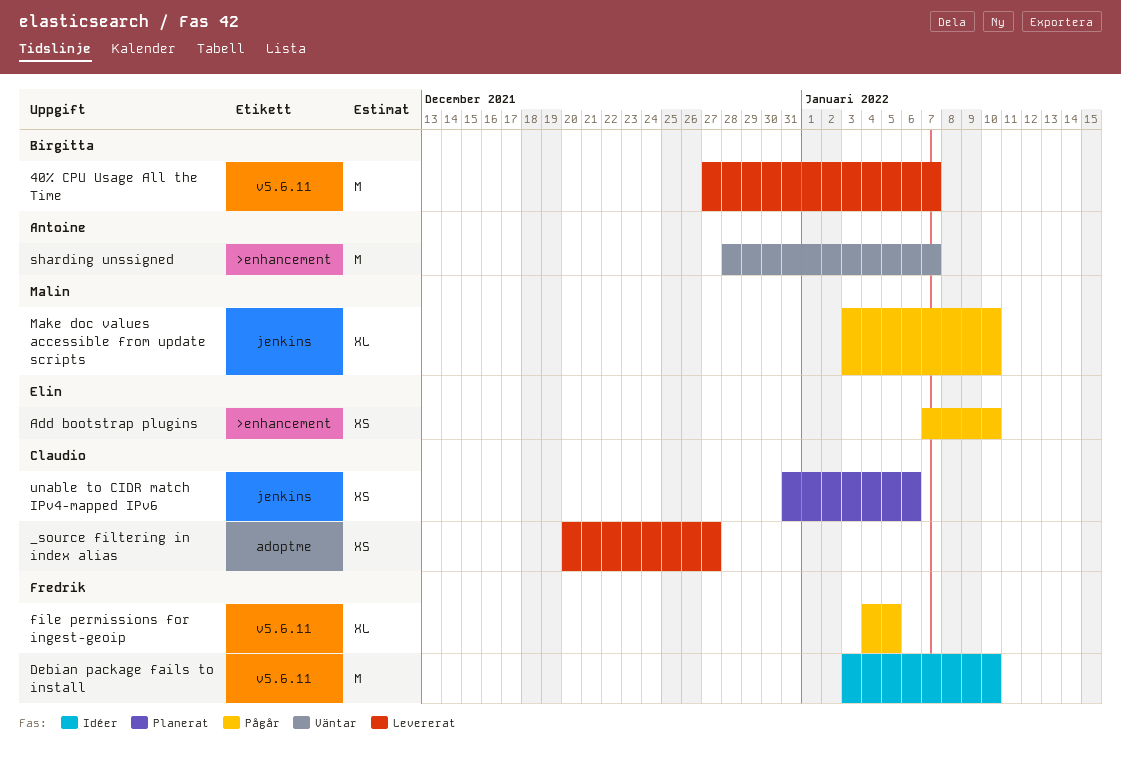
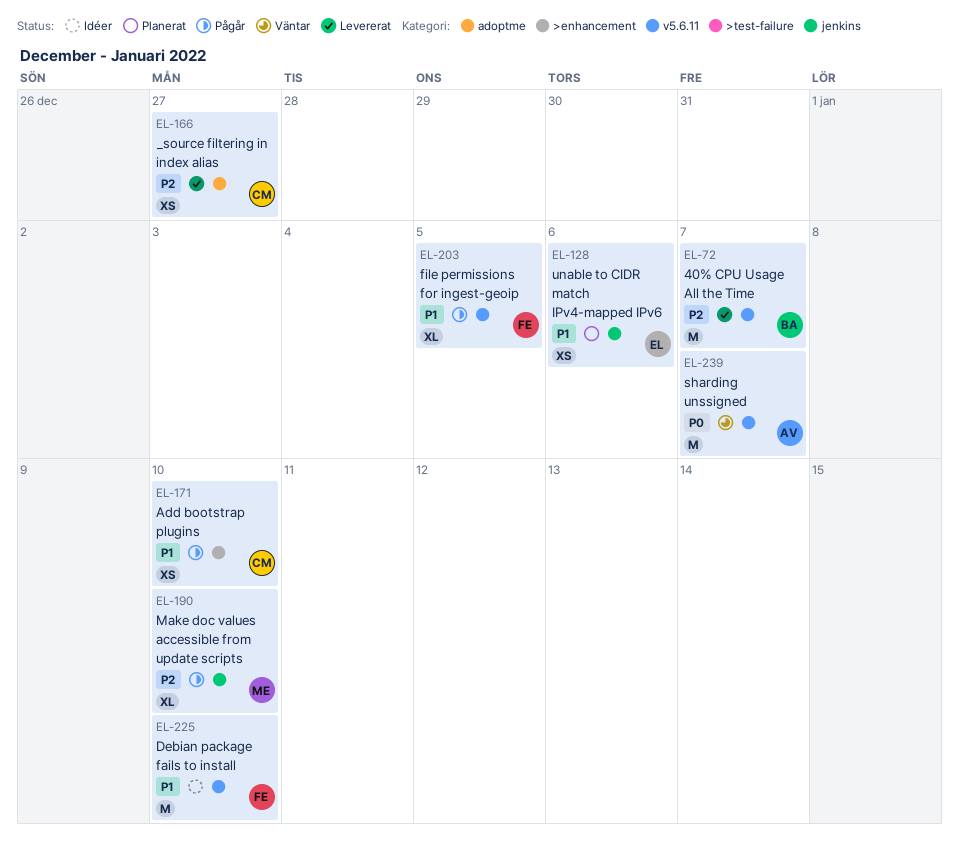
Add bootstrap plugins, owner: Elin -> Claudio
sharding unssigned, label: >enhancement -> v5.6.11
unable to CIDR match IPv4-mapped IPv6, owner: Claudio -> Elin

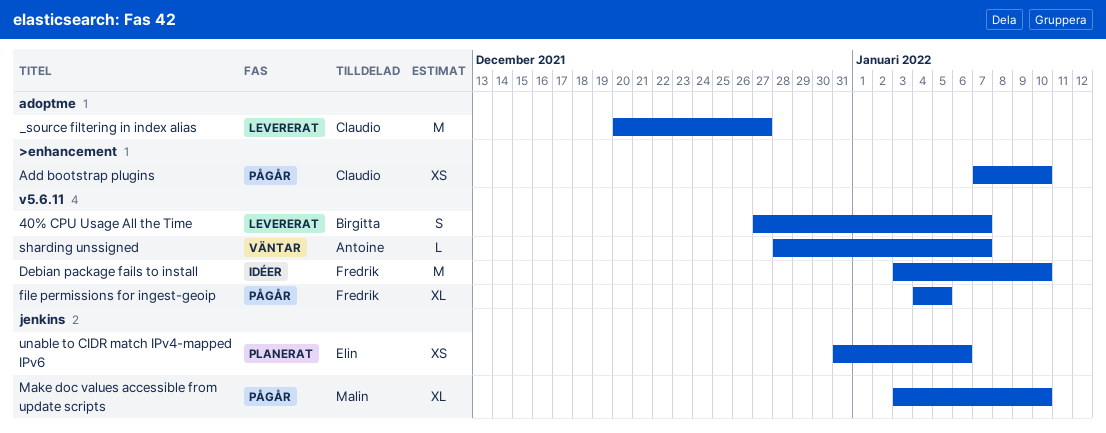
40% CPU Usage All the Time, estimate: M -> S
_source filtering in index alias, estimate: XS -> M
sharding unssigned, estimate: M -> L

